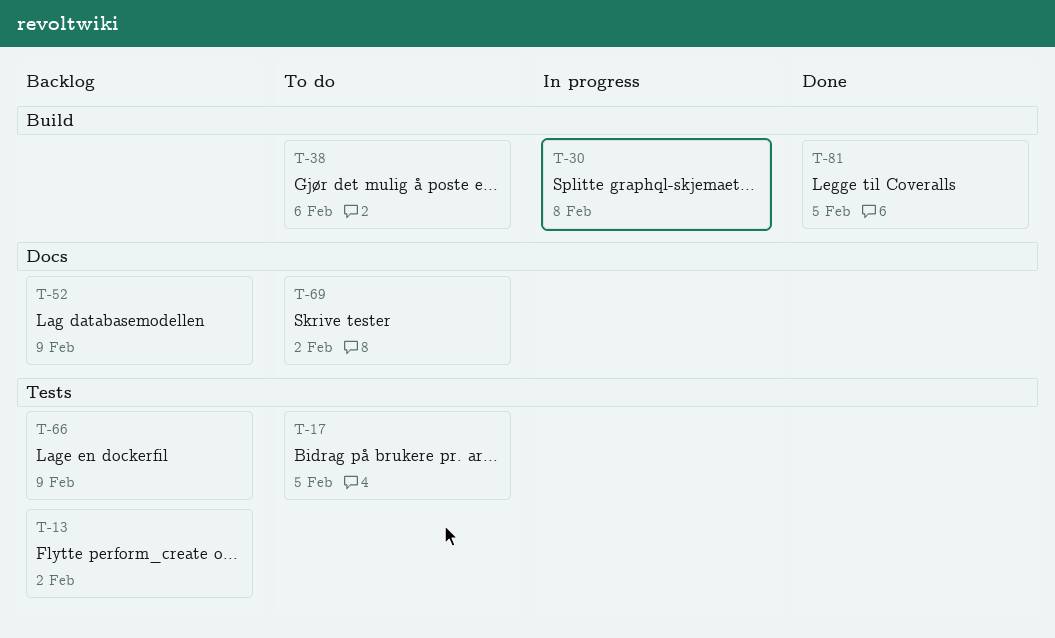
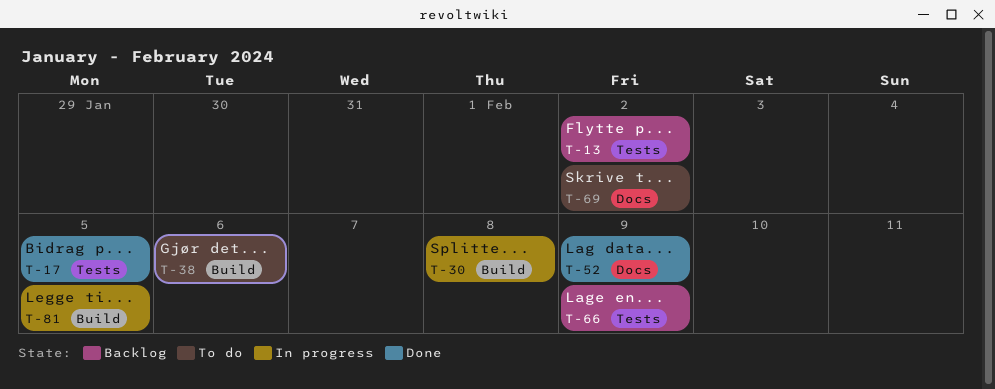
T-17, status: To do -> Done
T-52, status: Backlog -> Done
T-81, status: Done -> In progress

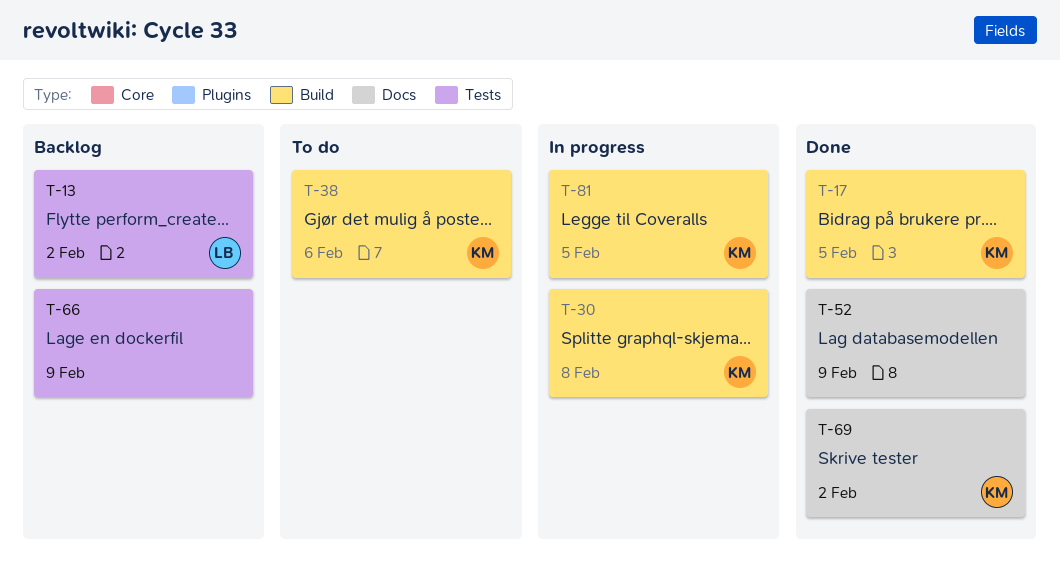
T-17, label: Tests -> Build
T-69, status: To do -> Done

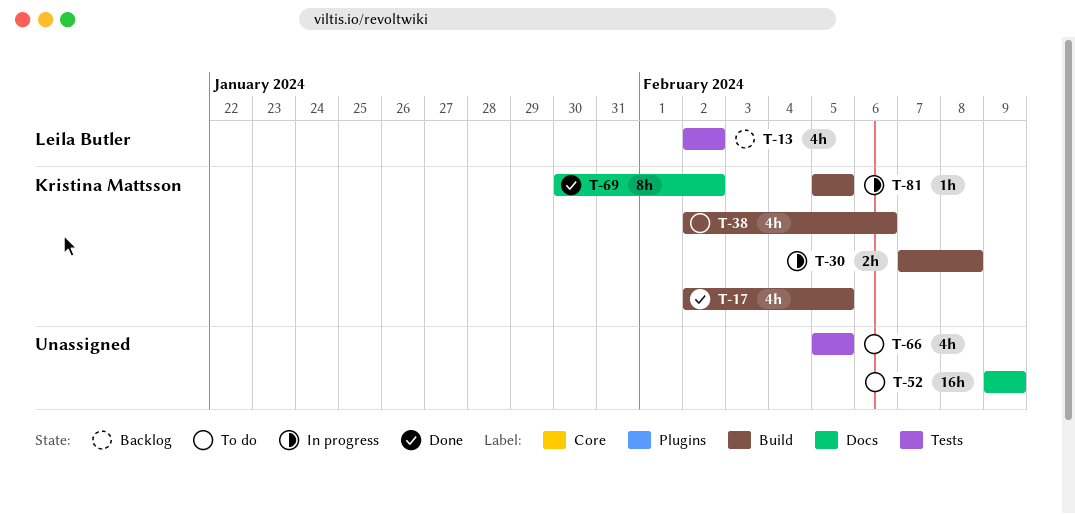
T-52, status: Done -> To do
T-66, status: Backlog -> To do
T-66, due: Feb 9 -> Feb 5

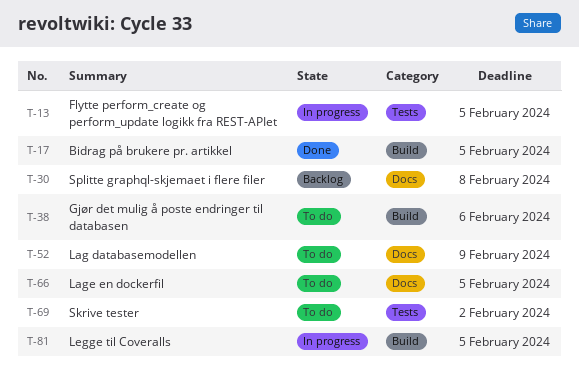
T-13, status: Backlog -> In progress
T-13, due: Feb 2 -> Feb 5
T-30, status: In progress -> Backlog
T-30, label: Build -> Docs
T-66, label: Tests -> Docs
T-69, status: Done -> To do
T-69, label: Docs -> Tests

